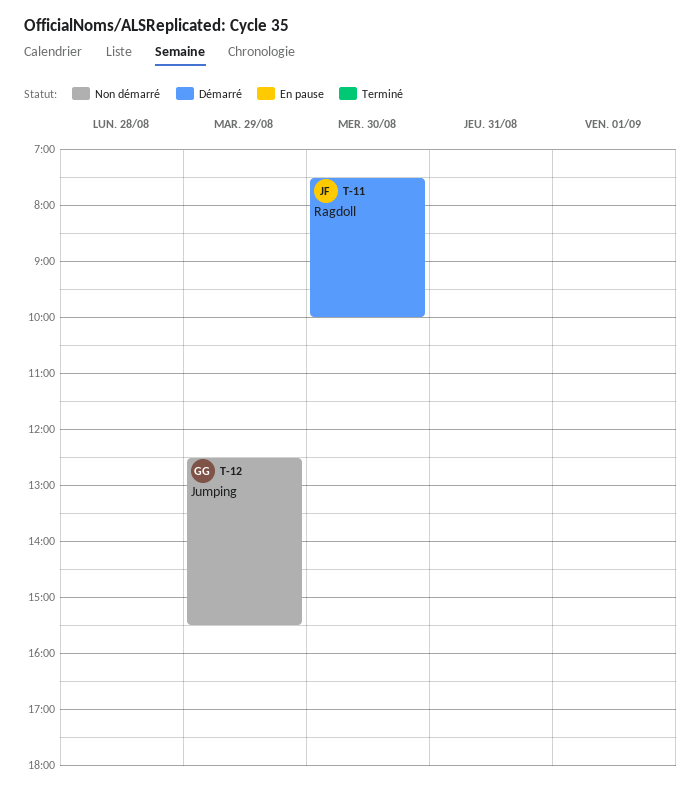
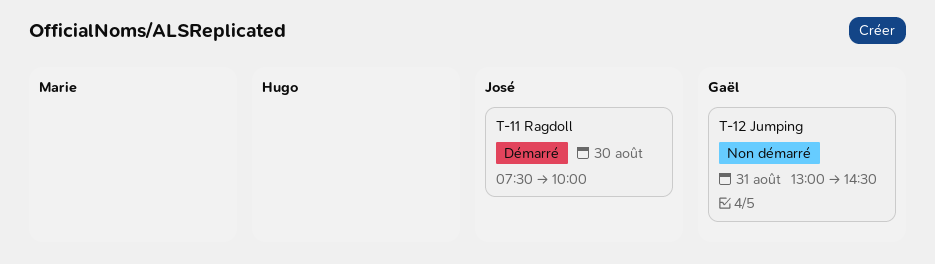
T-12, day: Aug 29 -> Aug 31
T-12, begins: 12:30 -> 13:00
T-12, ends: 15:30 -> 14:30

